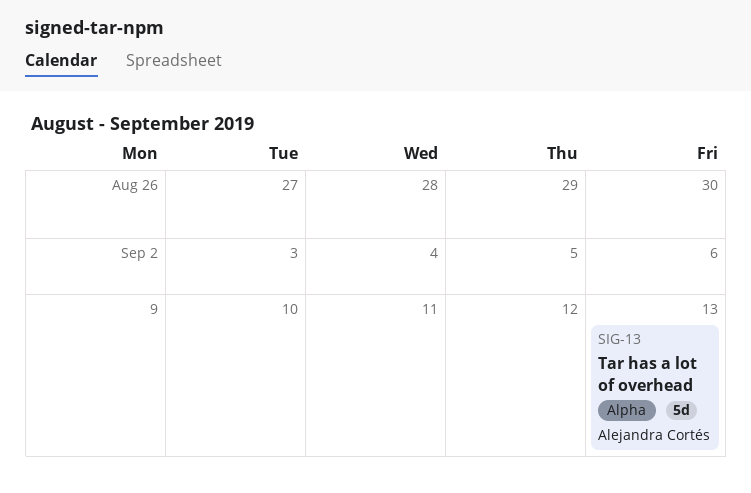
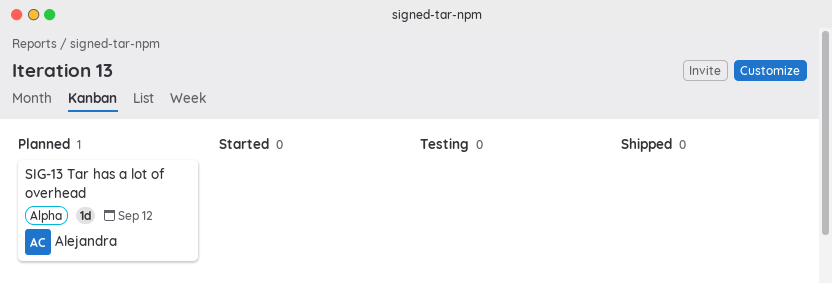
SIG-13, estimate: 5d -> 1d
SIG-13, due: Sep 13 -> Sep 12

